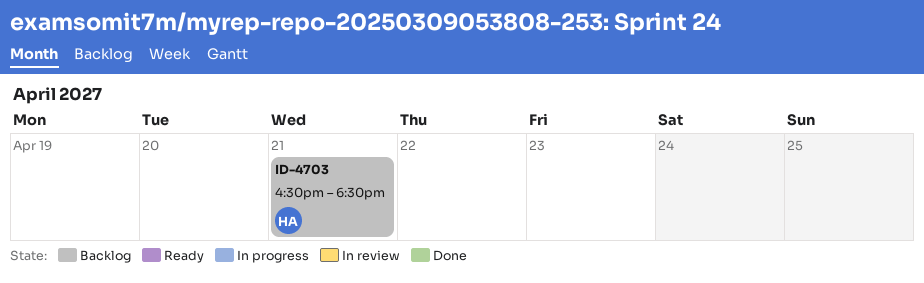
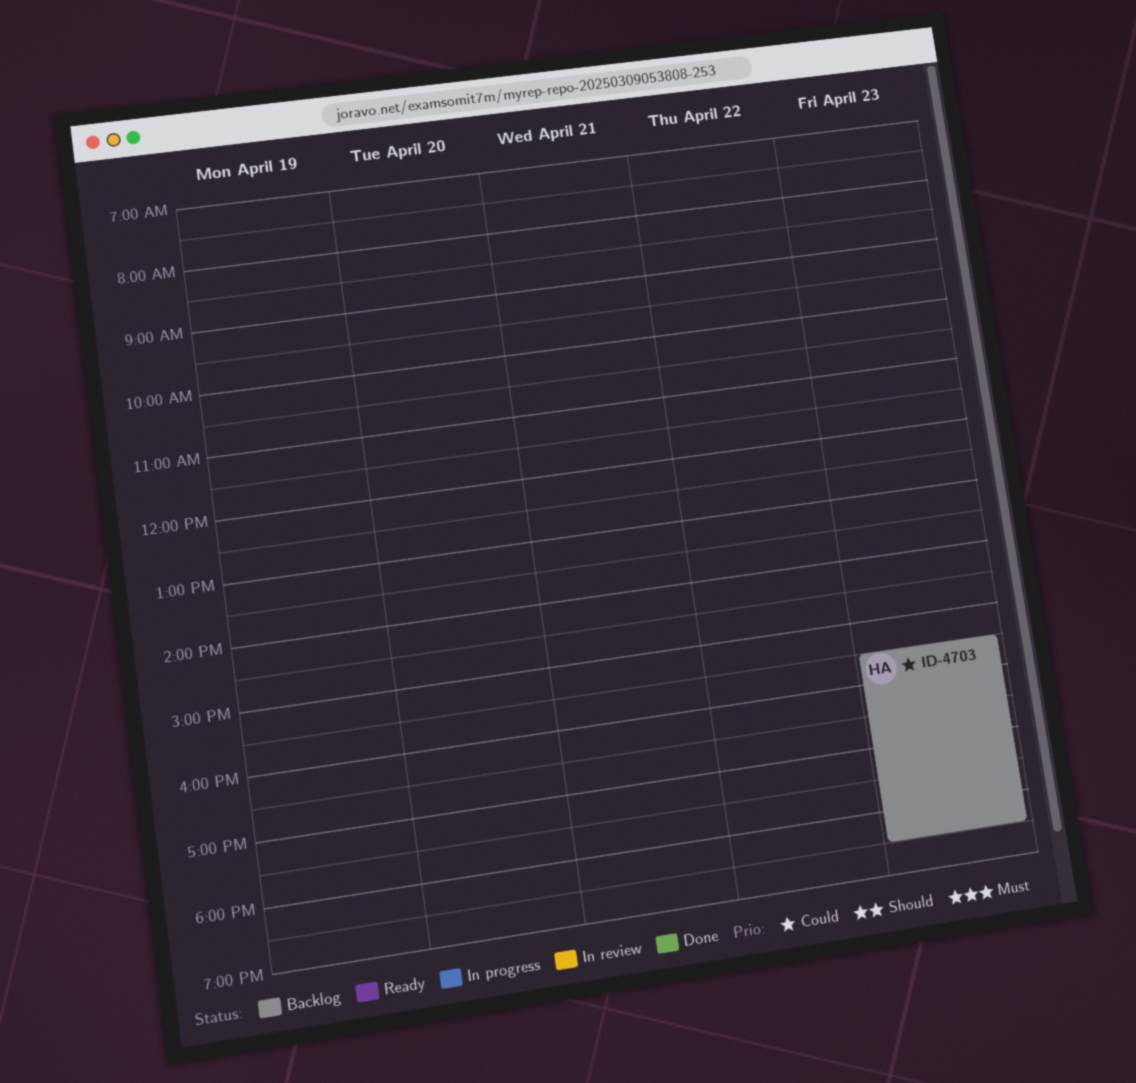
ID-4703, day: Apr 21 -> Apr 23
ID-4703, begins: 16:30 -> 15:30

